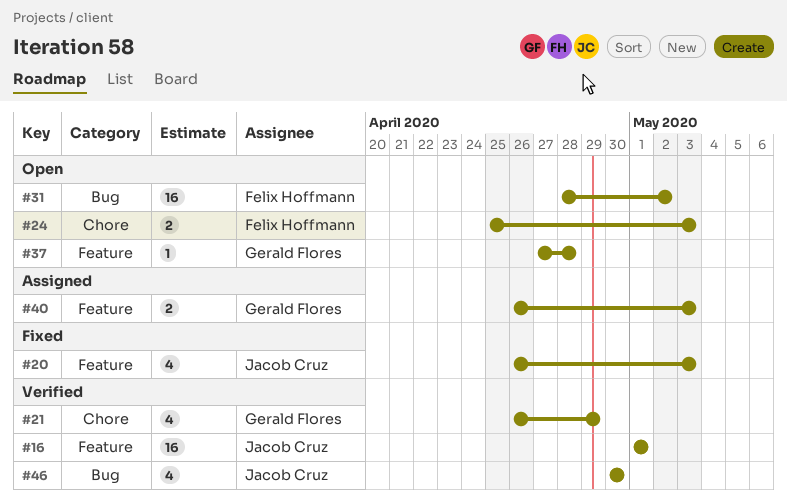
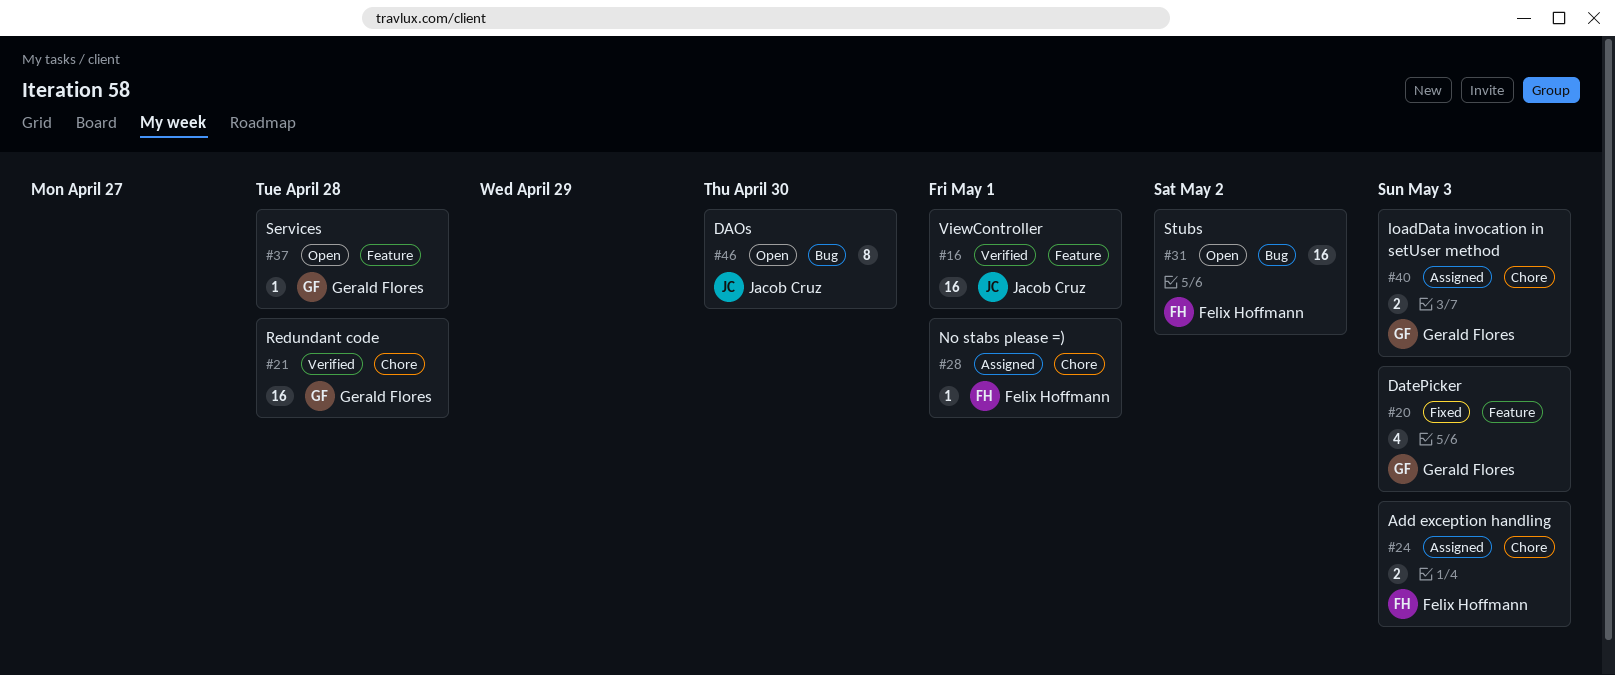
#20, owner: Jacob Cruz -> Gerald Flores
#21, estimate: 4 -> 16
#21, due: Apr 29 -> Apr 28
#24, status: Open -> Assigned
#28: none -> present
#40, label: Feature -> Chore
#46, status: Verified -> Open
#46, estimate: 4 -> 8

